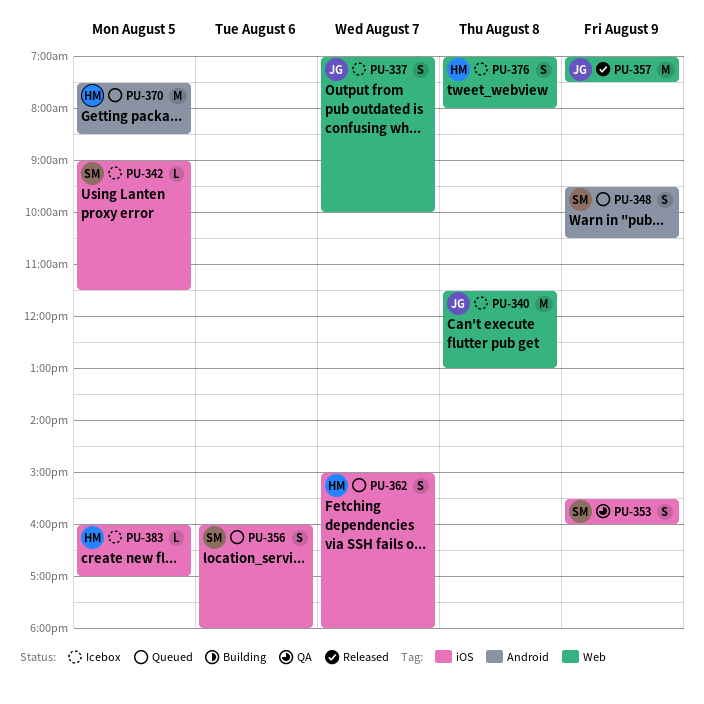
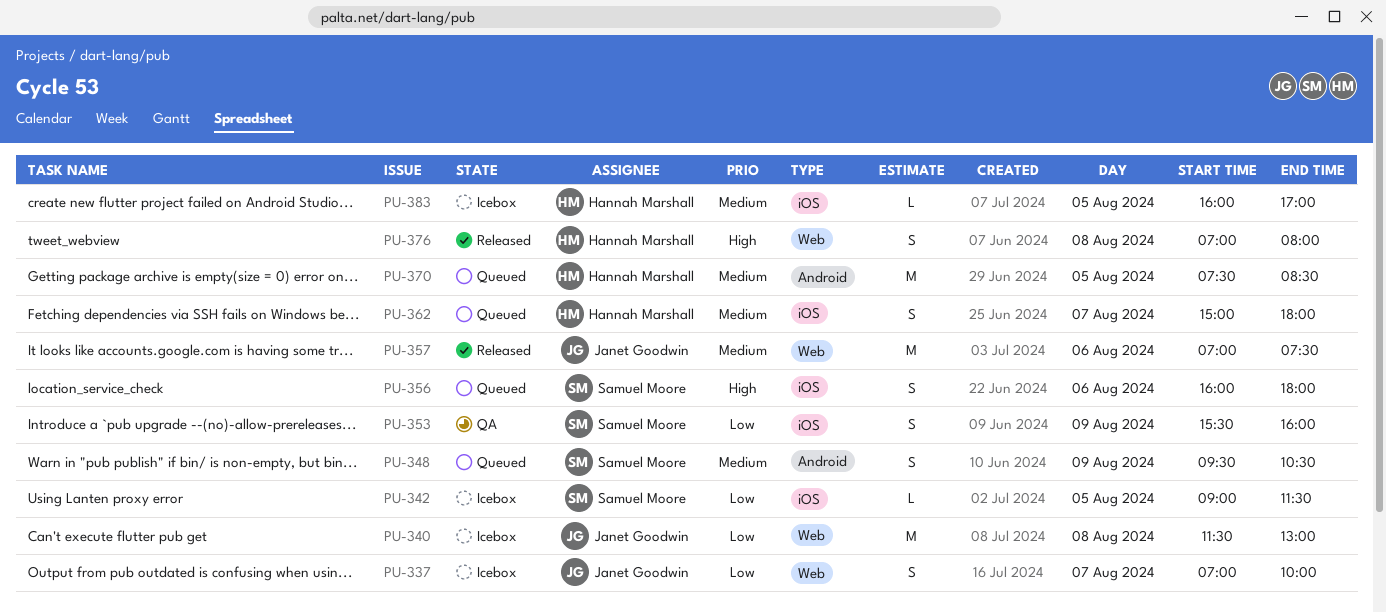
PU-357, day: Aug 9 -> Aug 6
PU-376, status: Icebox -> Released

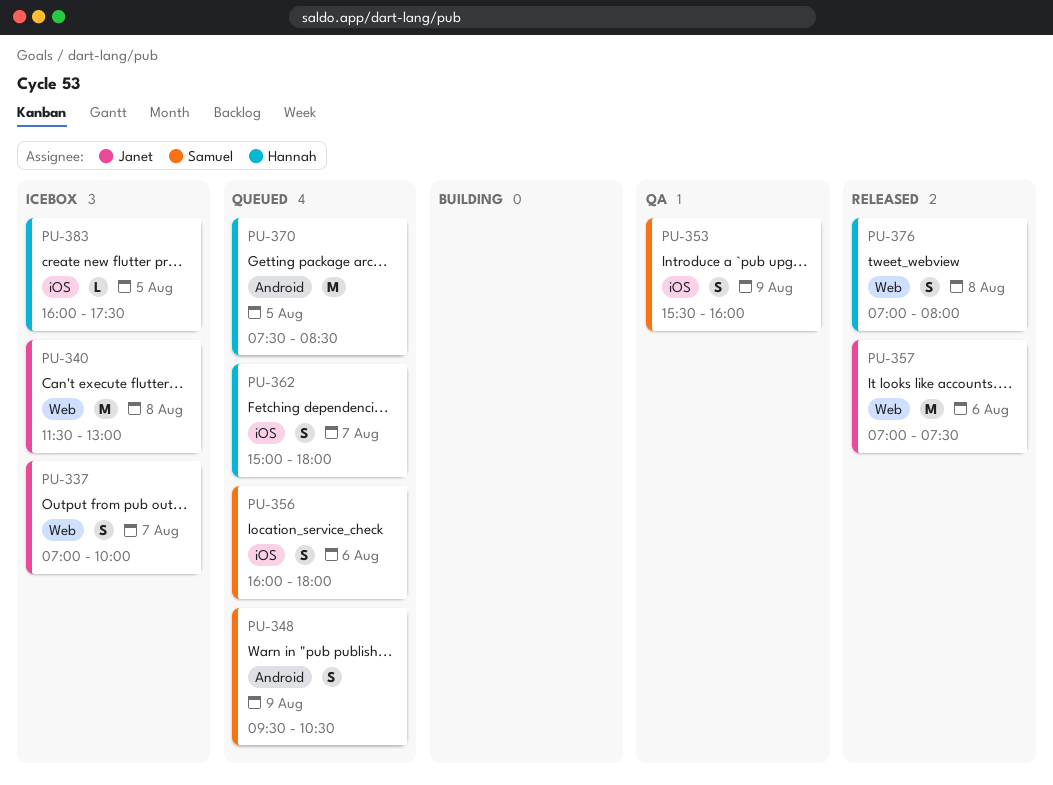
PU-342: present -> none
PU-383, ends: 17:00 -> 17:30

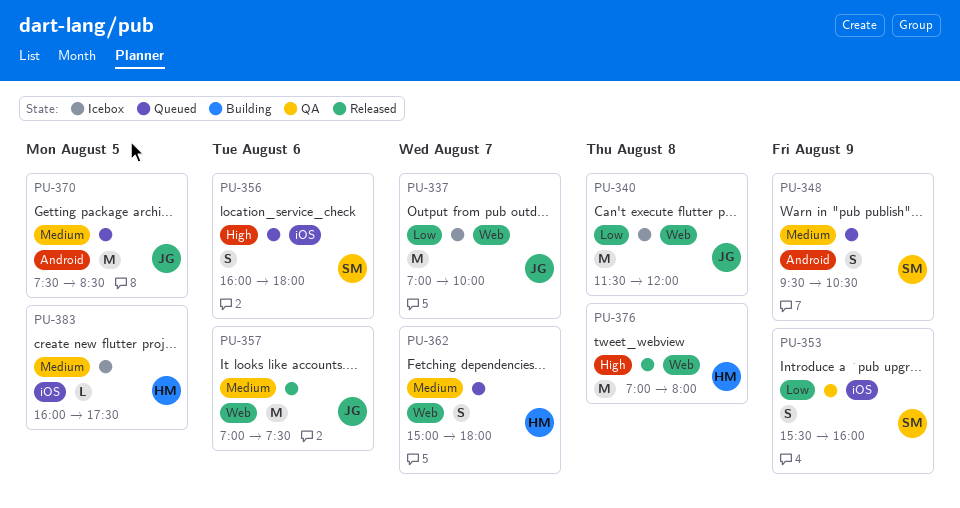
PU-337, estimate: S -> M
PU-340, ends: 13:00 -> 12:00
PU-362, label: iOS -> Web
PU-370, owner: Hannah -> Janet
PU-376, estimate: S -> M

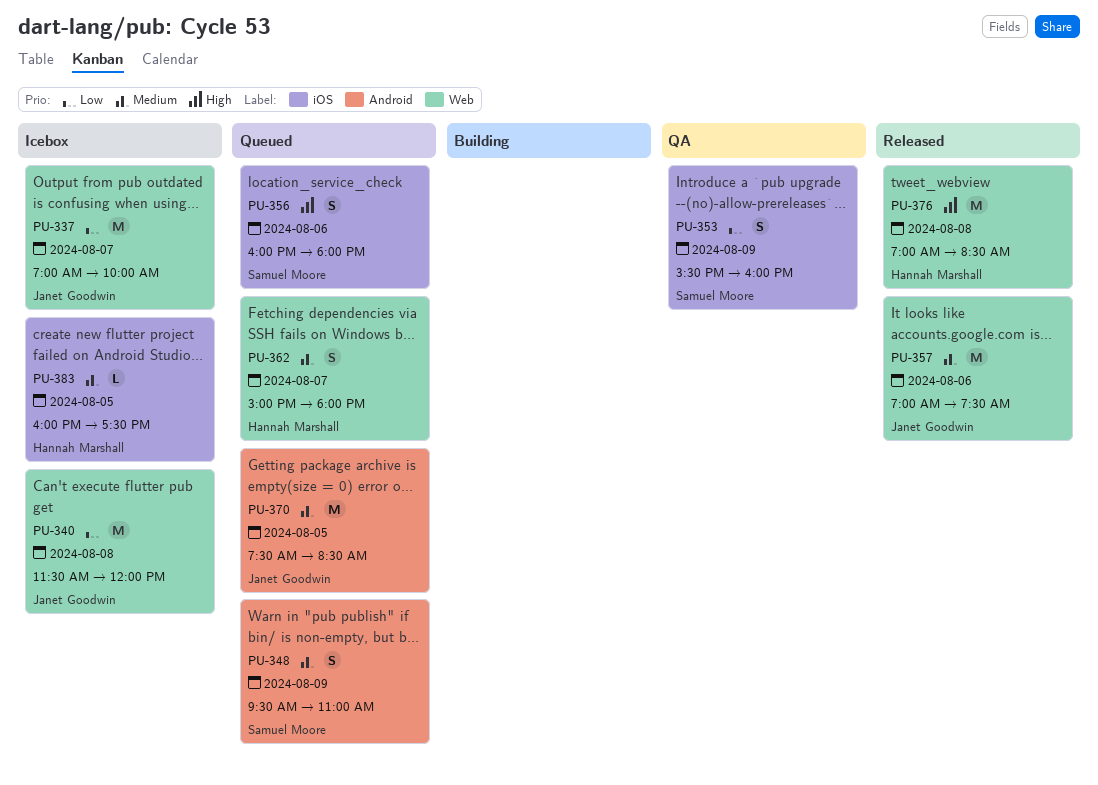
PU-348, ends: 10:30 -> 11:00
PU-376, ends: 08:00 -> 08:30

